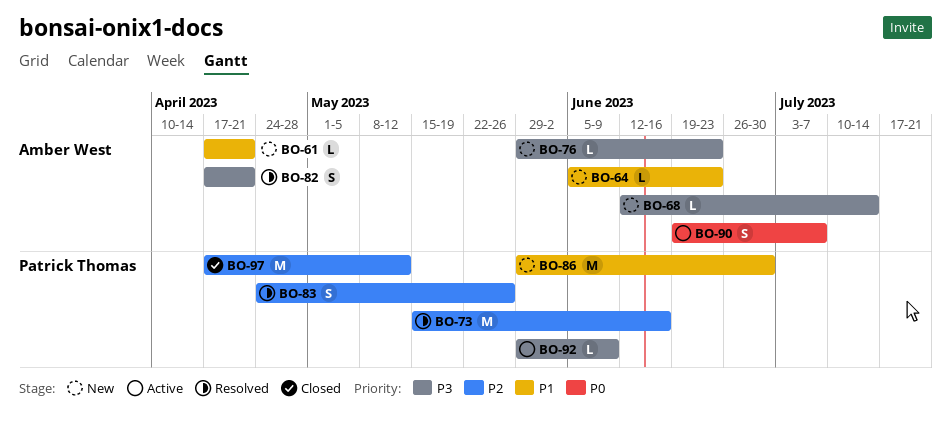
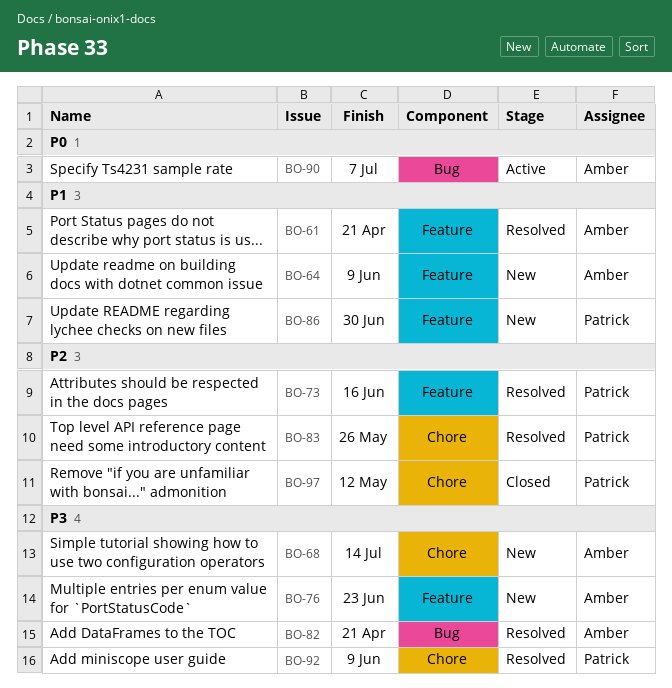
BO-61, status: New -> Resolved
BO-64, due: Jun 23 -> Jun 9
BO-92, status: Active -> Resolved

